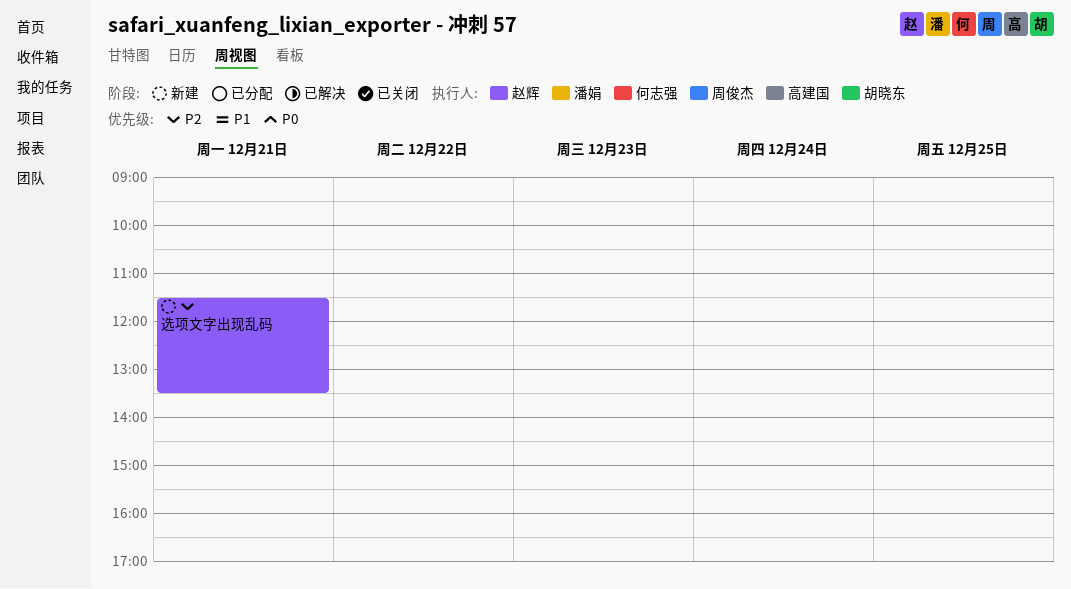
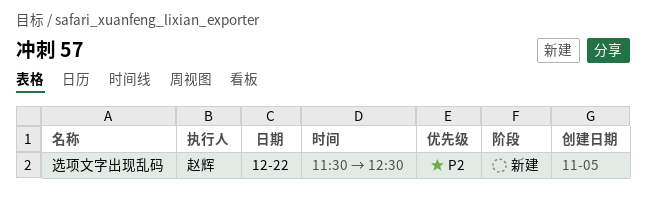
选项文字出现乱码, day: Dec 21 -> Dec 22
选项文字出现乱码, ends: 13:30 -> 12:30

